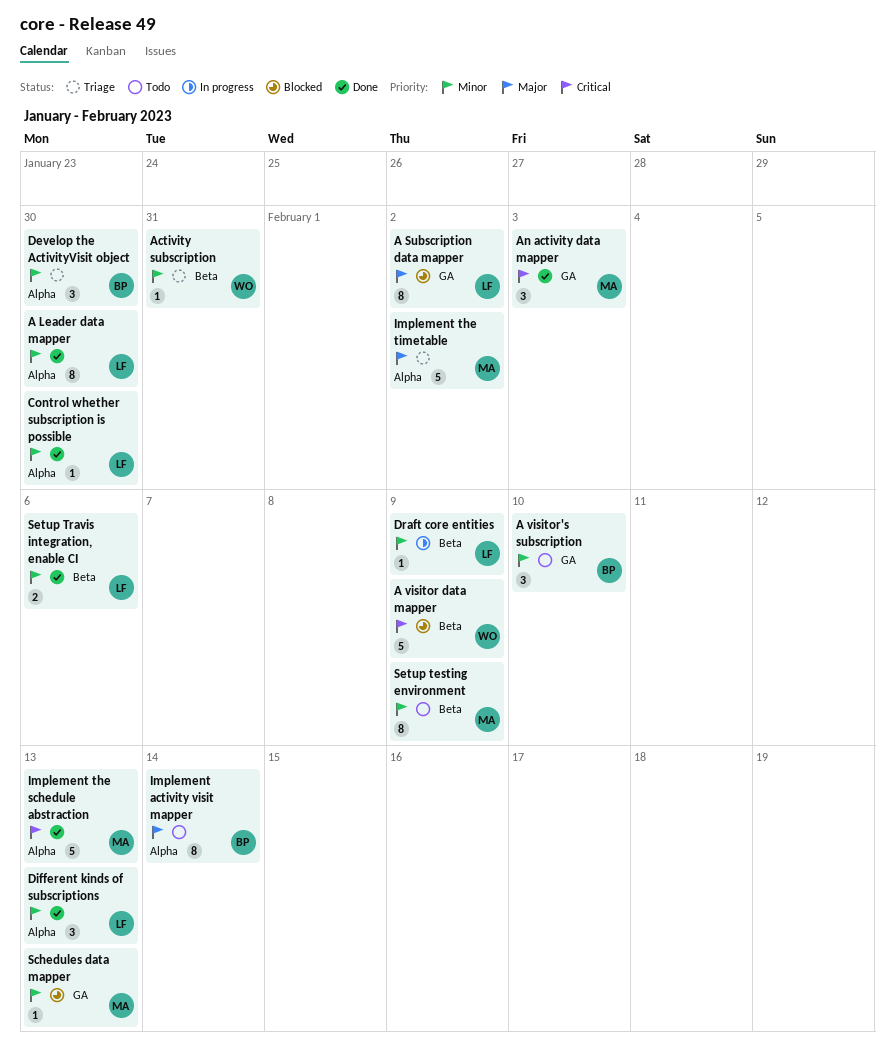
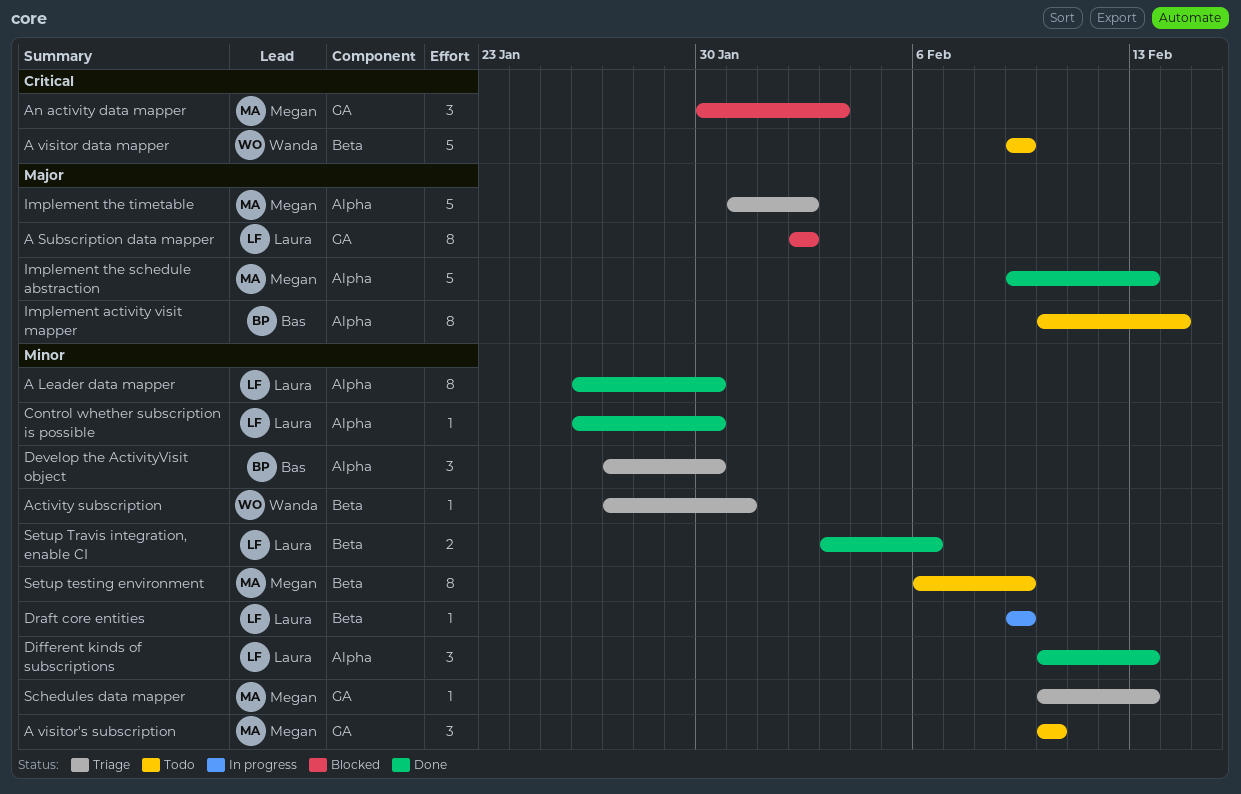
A visitor data mapper, status: Blocked -> Todo
A visitor's subscription, owner: Bas -> Megan
An activity data mapper, status: Done -> Blocked
Implement the schedule abstraction, priority: Critical -> Major
Schedules data mapper, status: Blocked -> Triage

